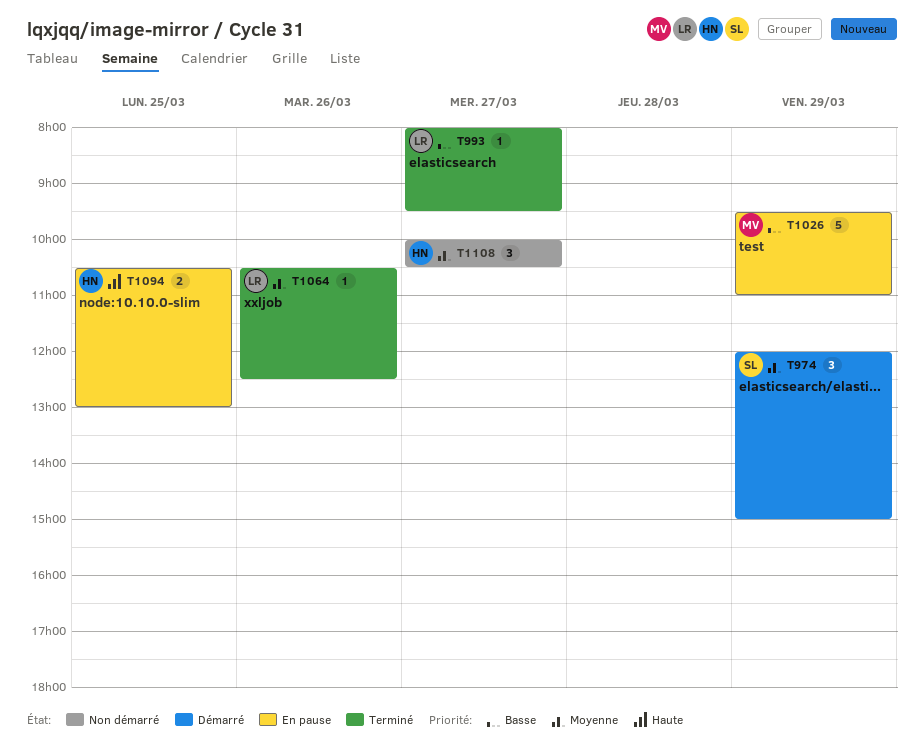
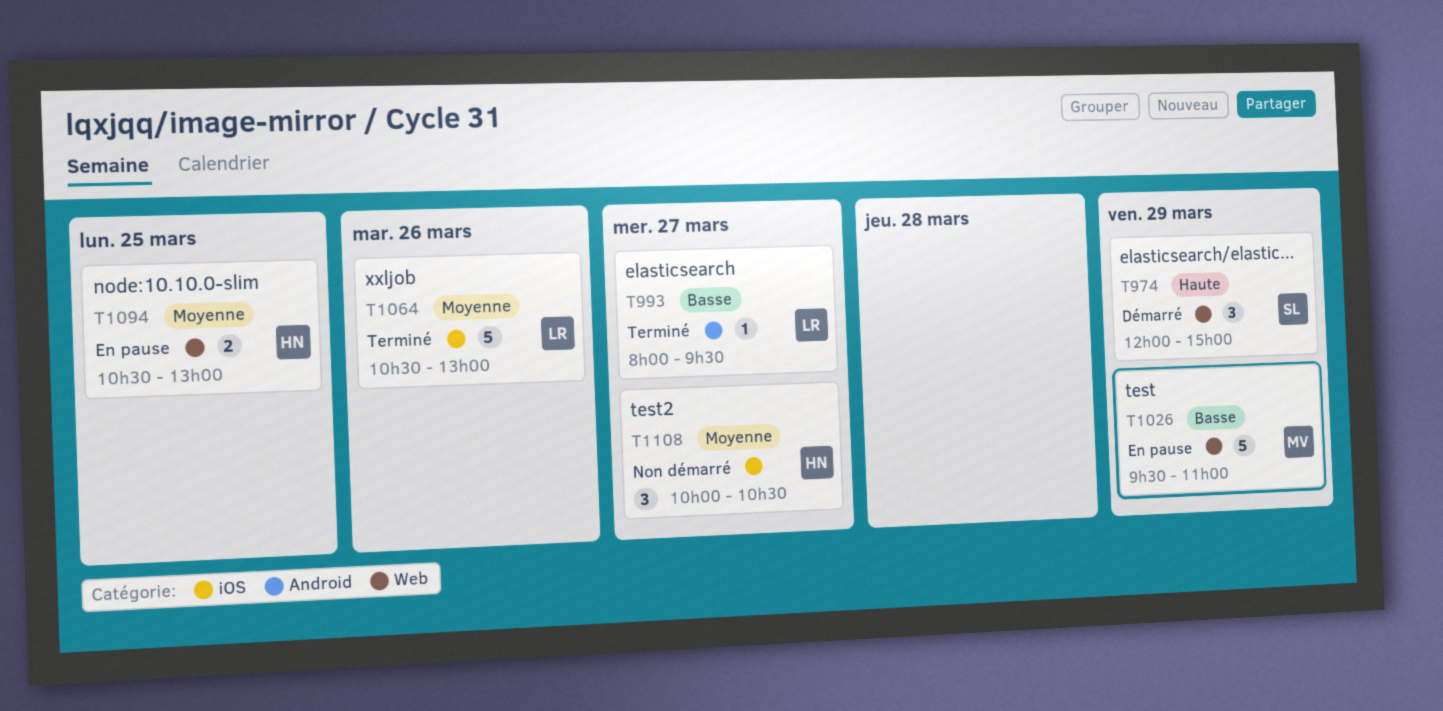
T974, priority: Moyenne -> Haute
T1064, estimate: 1 -> 5
T1064, ends: 12:30 -> 13:00
T1094, priority: Haute -> Moyenne

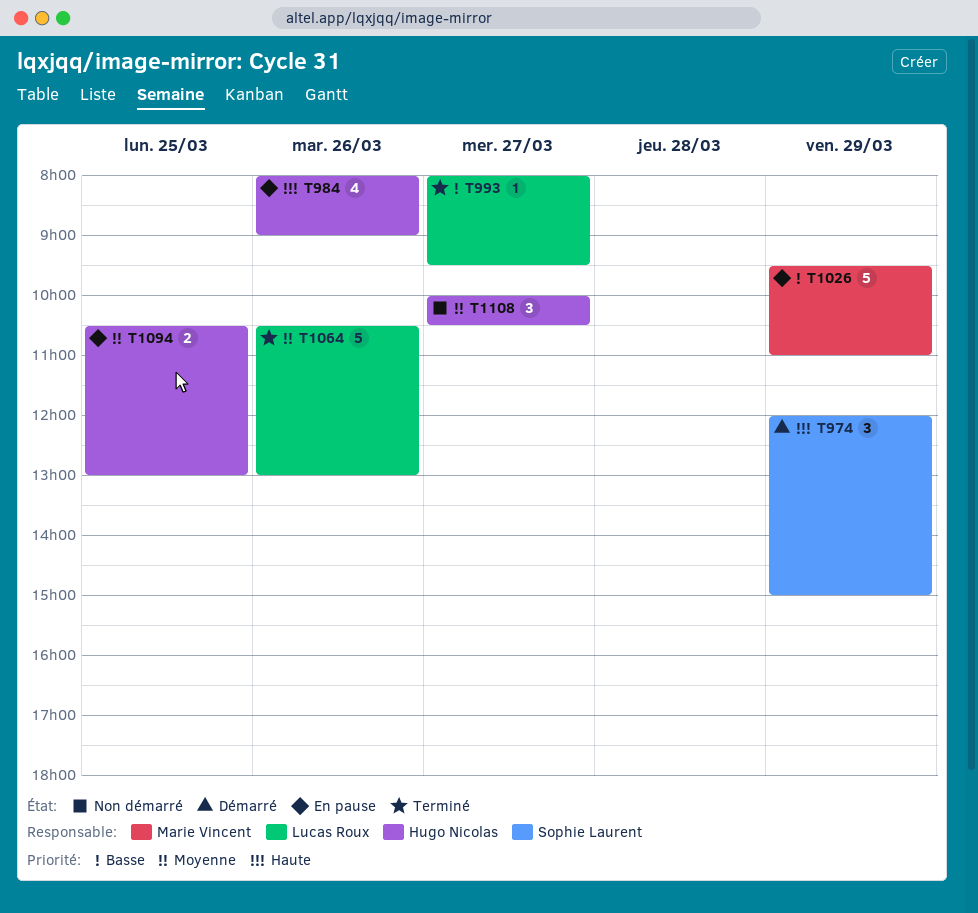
T984: none -> present

